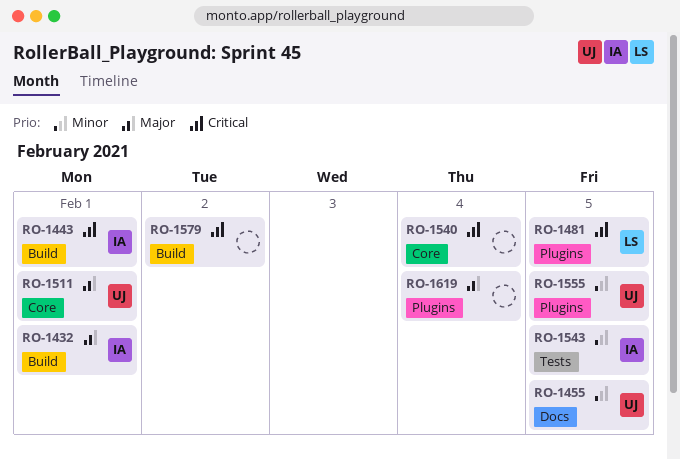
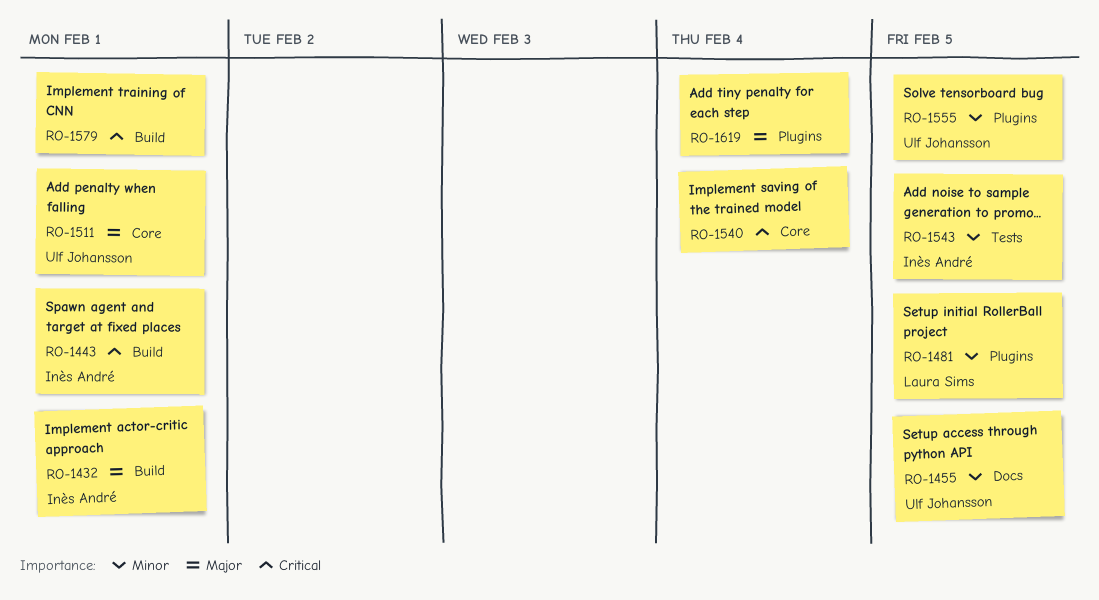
RO-1481, priority: Critical -> Minor
RO-1579, due: Feb 2 -> Feb 1

